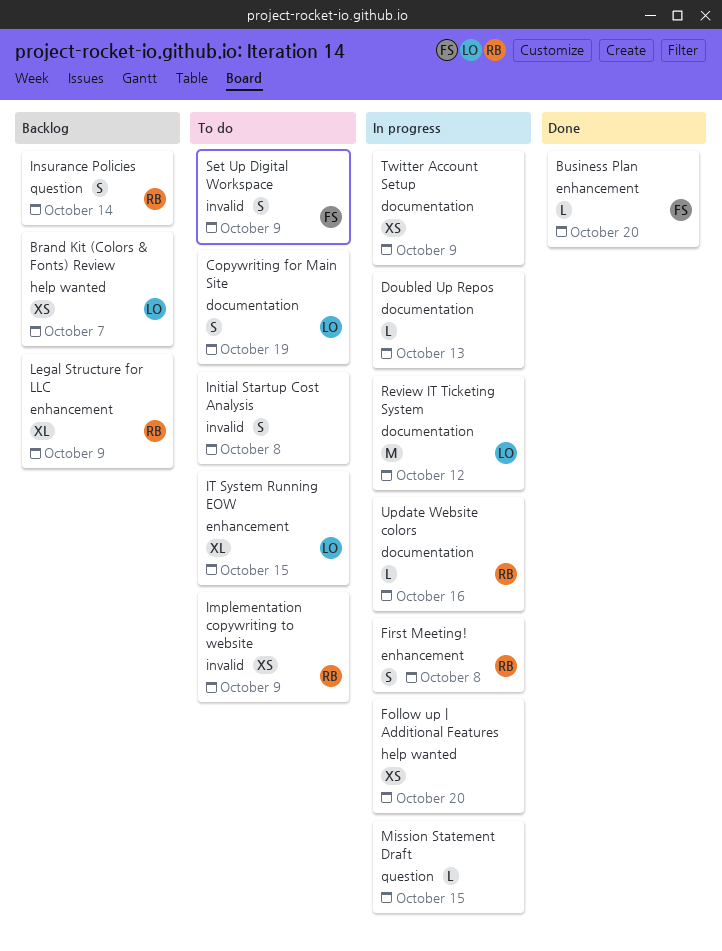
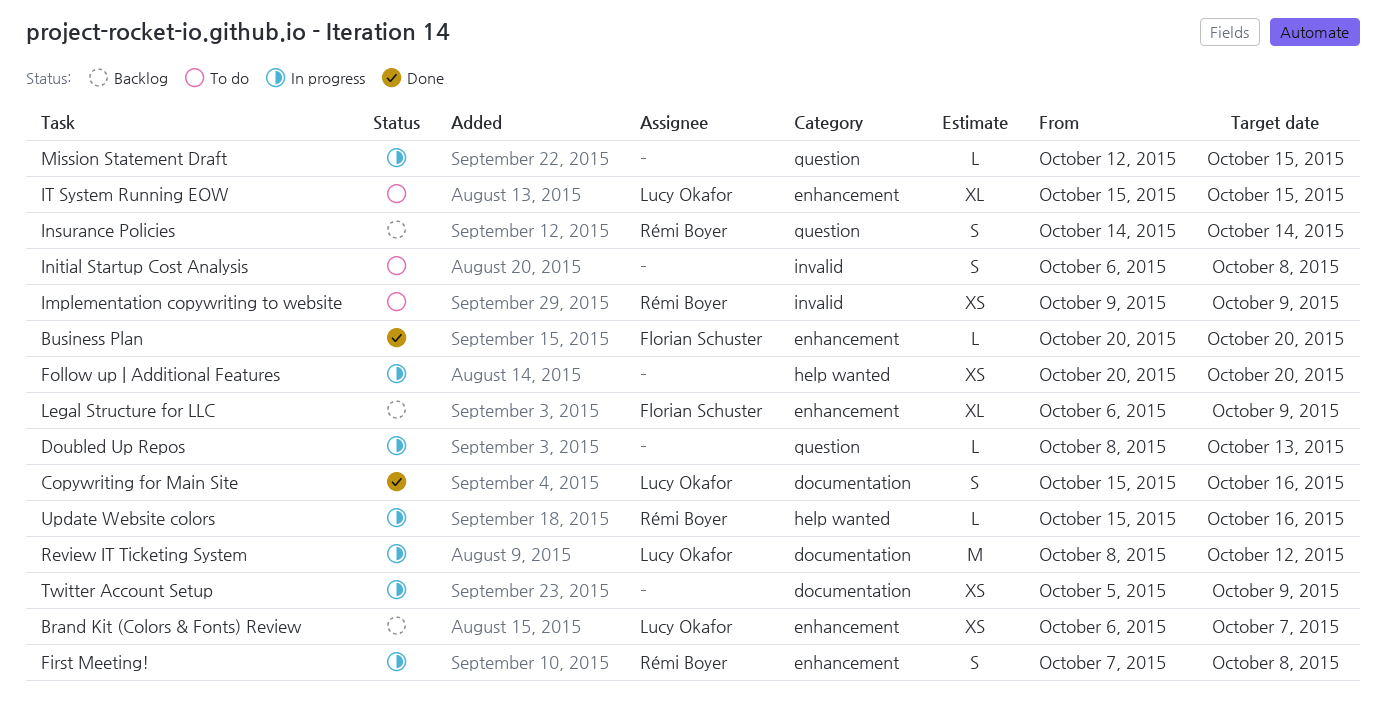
Brand Kit (Colors & Fonts) Review, label: help wanted -> enhancement
Copywriting for Main Site, status: To do -> Done
Copywriting for Main Site, due: Oct 19 -> Oct 16
Doubled Up Repos, label: documentation -> question
Legal Structure for LLC, owner: Rémi Boyer -> Florian Schuster
Set Up Digital Workspace: present -> none
Update Website colors, label: documentation -> help wanted

